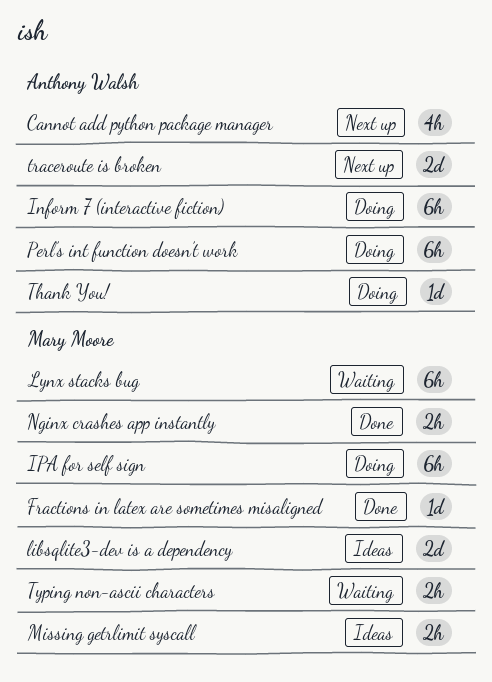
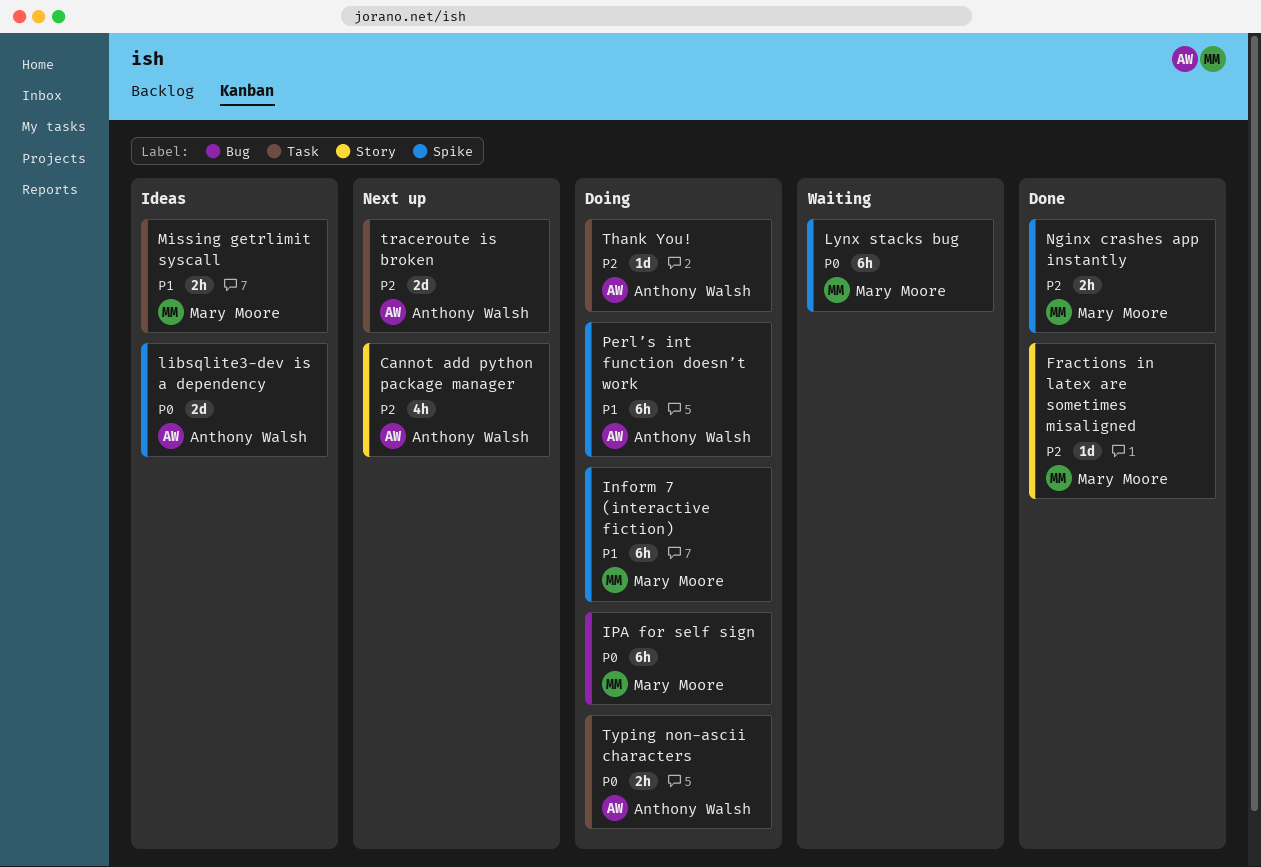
Inform 7 (interactive fiction), owner: Anthony Walsh -> Mary Moore
libsqlite3-dev is a dependency, owner: Mary Moore -> Anthony Walsh
Typing non-ascii characters, status: Waiting -> Doing
Typing non-ascii characters, owner: Mary Moore -> Anthony Walsh

